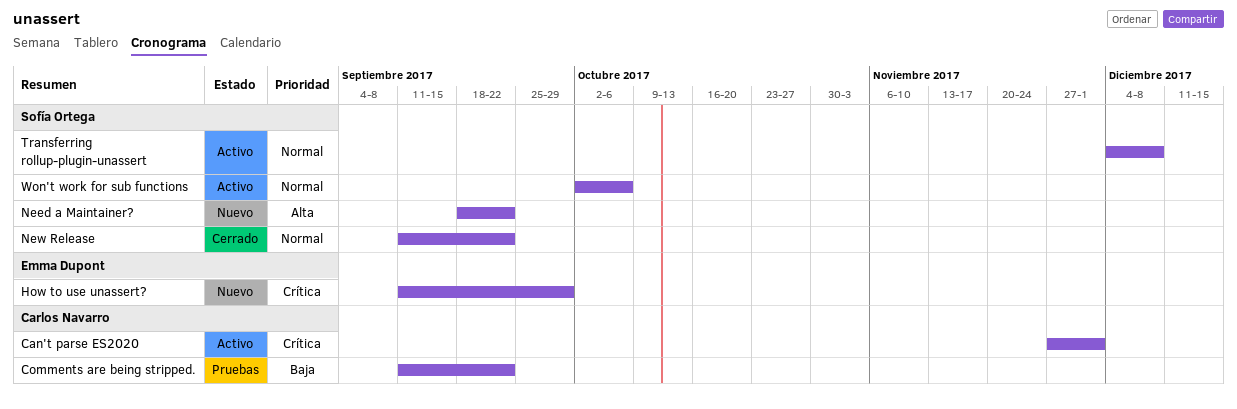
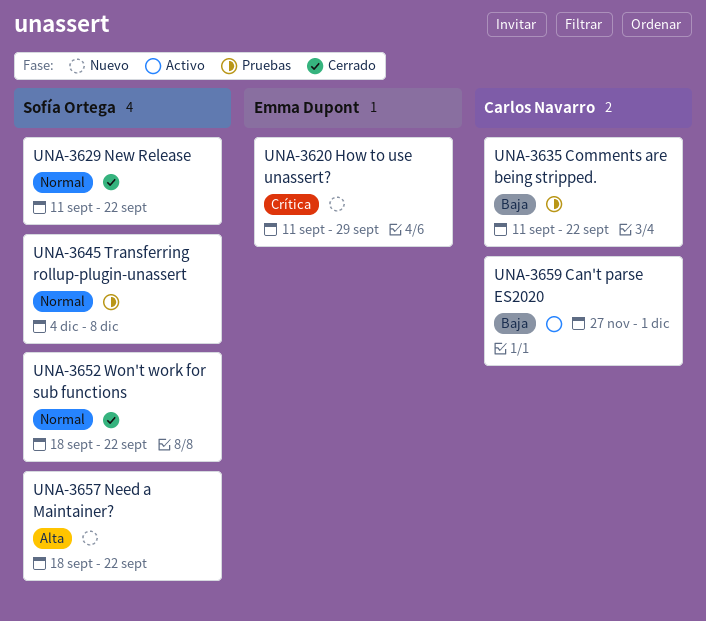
Can't parse ES2020, priority: Crítica -> Baja
Transferring rollup-plugin-unassert, status: Activo -> Pruebas
Won't work for sub functions, status: Activo -> Cerrado
Won't work for sub functions, start: Oct 2 -> Sep 18
Won't work for sub functions, due: Oct 6 -> Sep 22

